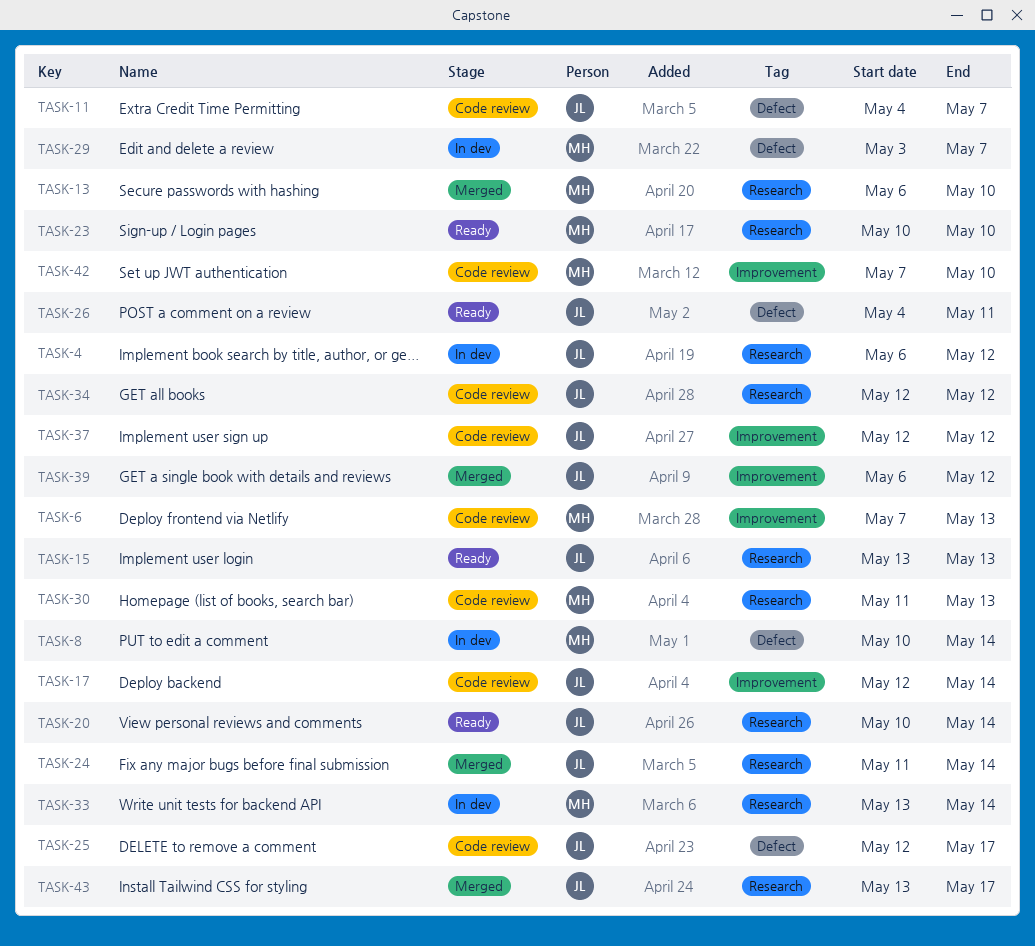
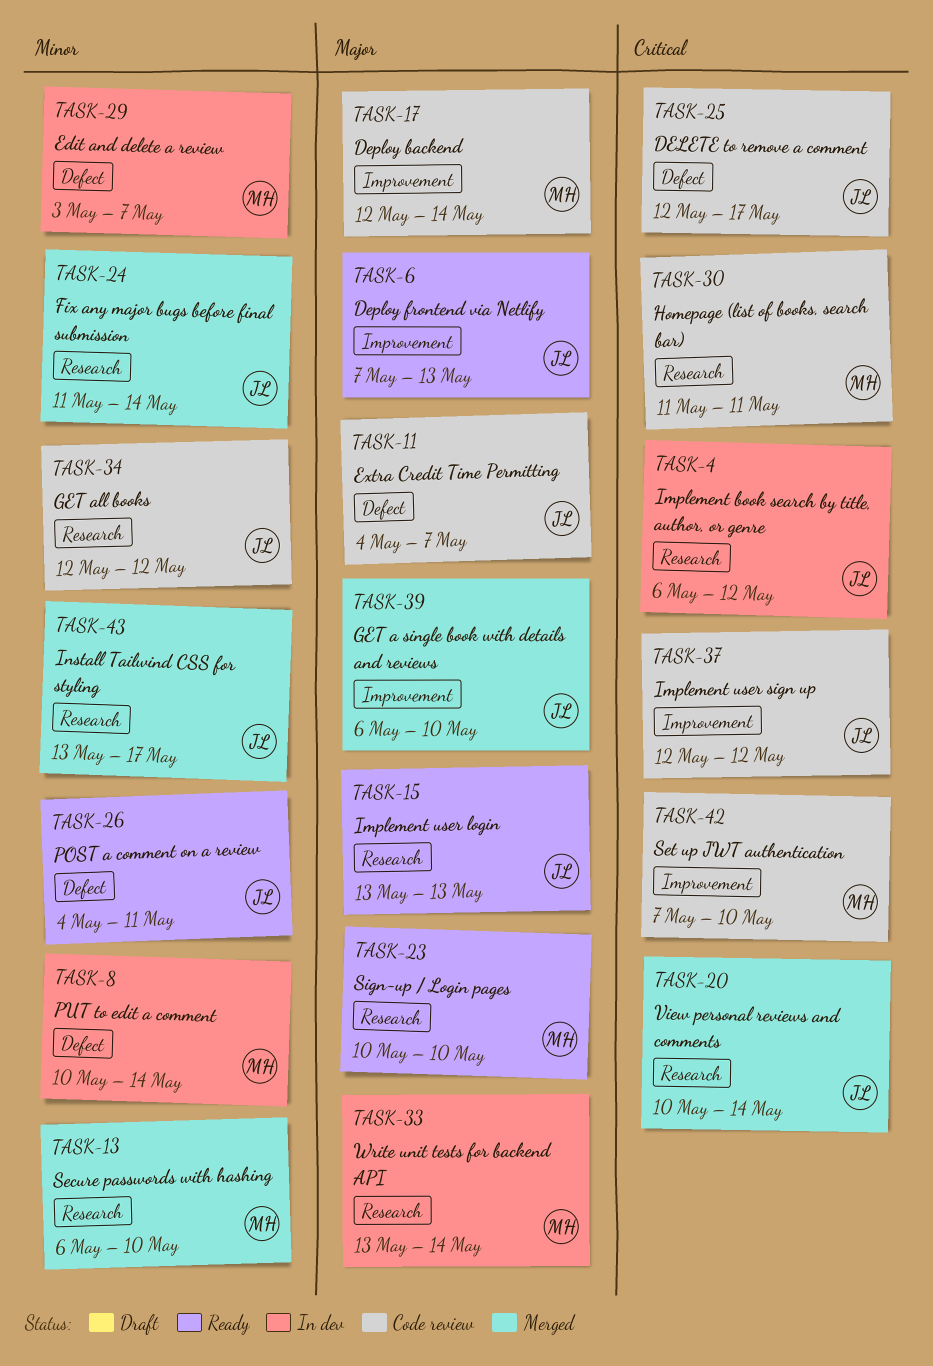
TASK-6, status: Code review -> Ready
TASK-6, owner: MH -> JL
TASK-17, owner: JL -> MH
TASK-20, status: Ready -> Merged
TASK-30, due: May 13 -> May 11
TASK-39, due: May 12 -> May 10

